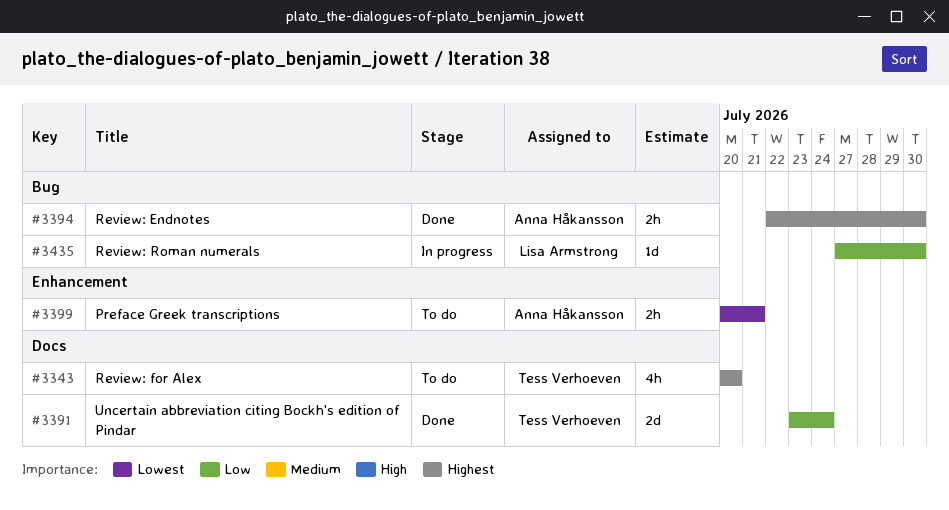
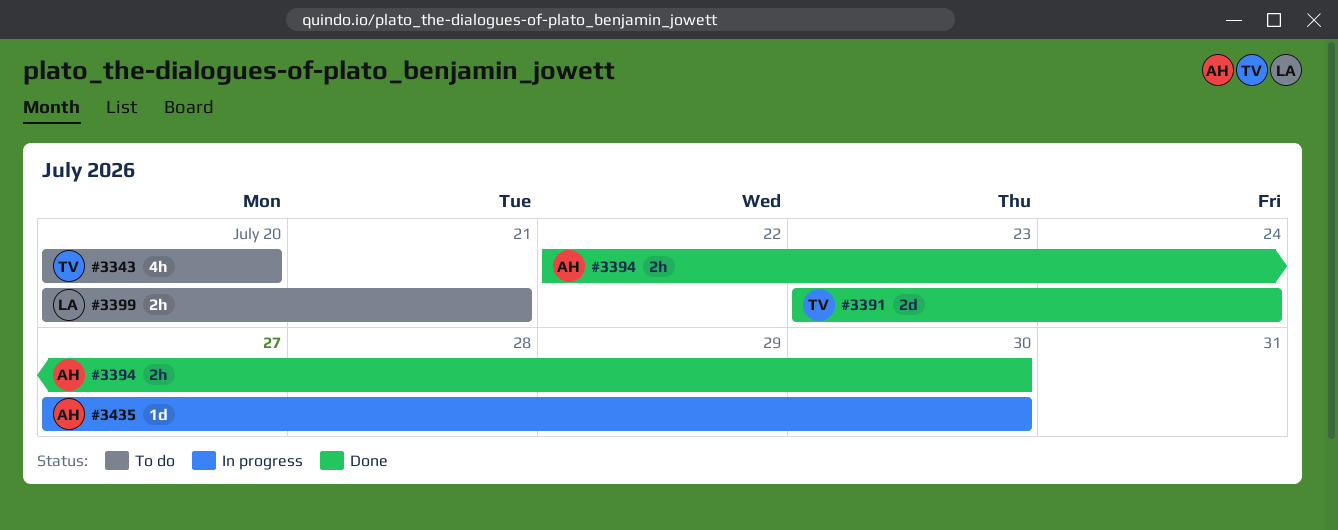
#3399, owner: Anna Håkansson -> Lisa Armstrong
#3435, owner: Lisa Armstrong -> Anna Håkansson

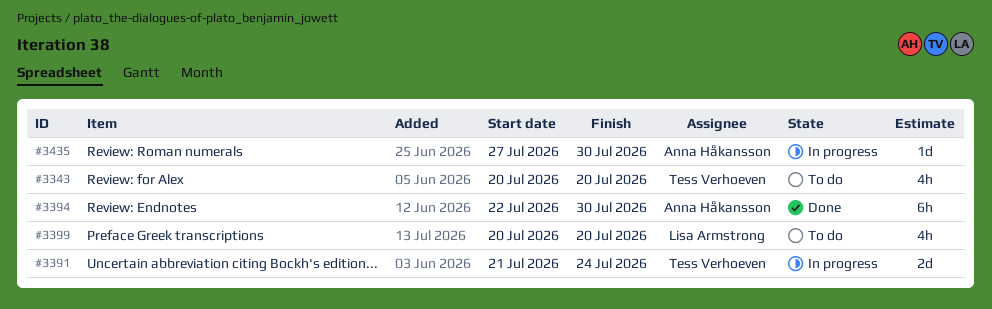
#3391, status: Done -> In progress
#3391, start: Jul 23 -> Jul 21
#3394, estimate: 2h -> 6h
#3399, estimate: 2h -> 4h
#3399, due: Jul 21 -> Jul 20

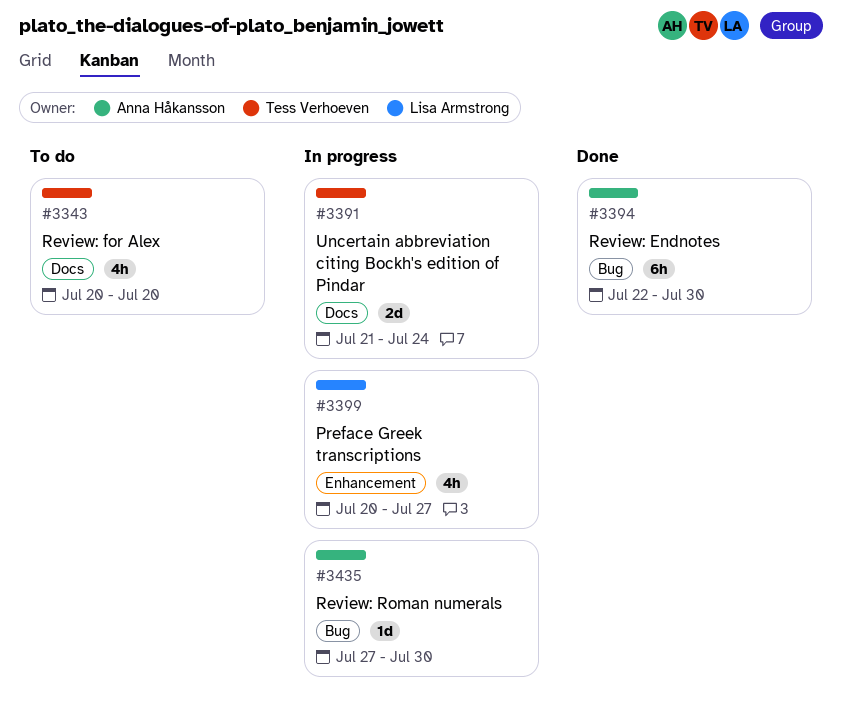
#3399, status: To do -> In progress
#3399, due: Jul 20 -> Jul 27

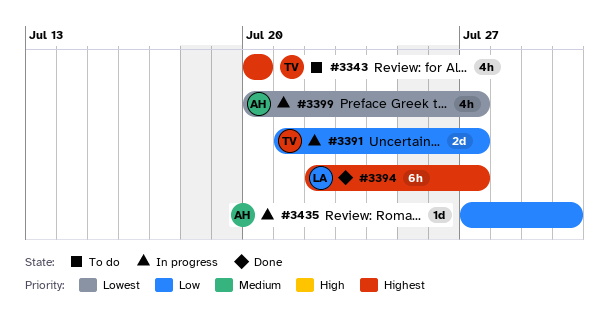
#3391, due: Jul 24 -> Jul 27
#3394, owner: Anna Håkansson -> Lisa Armstrong
#3394, due: Jul 30 -> Jul 27
#3399, owner: Lisa Armstrong -> Anna Håkansson

